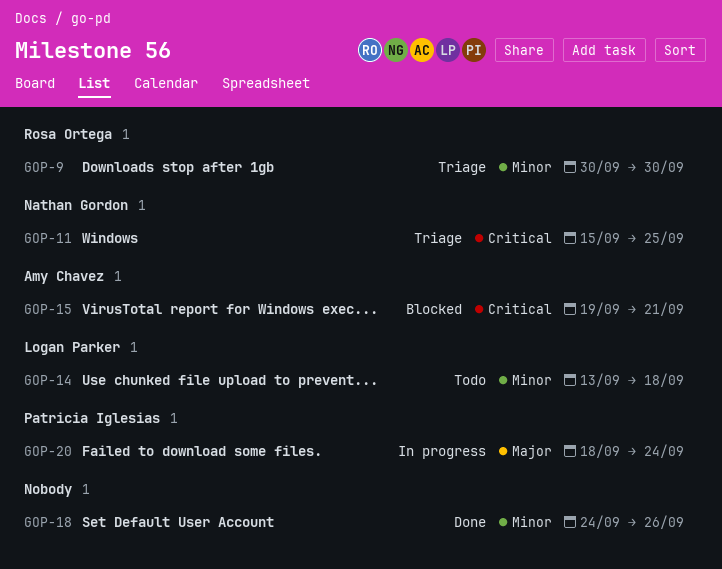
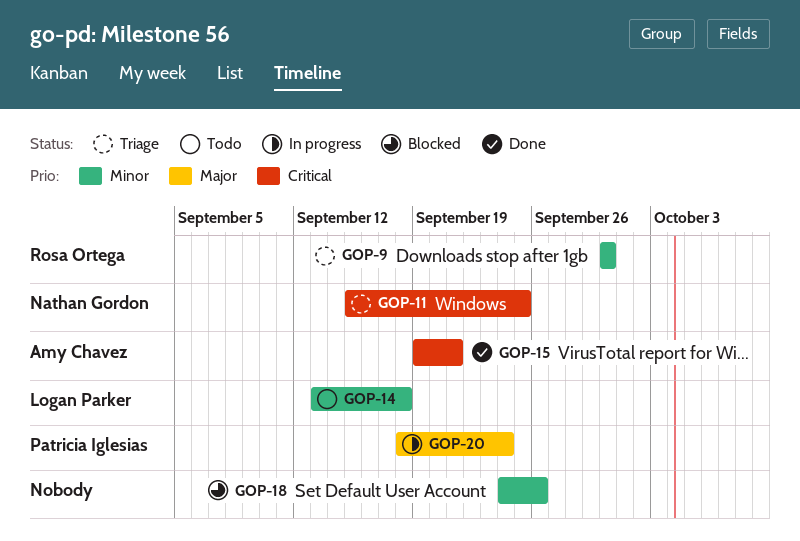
GOP-15, status: Blocked -> Done
GOP-18, status: Done -> Blocked

